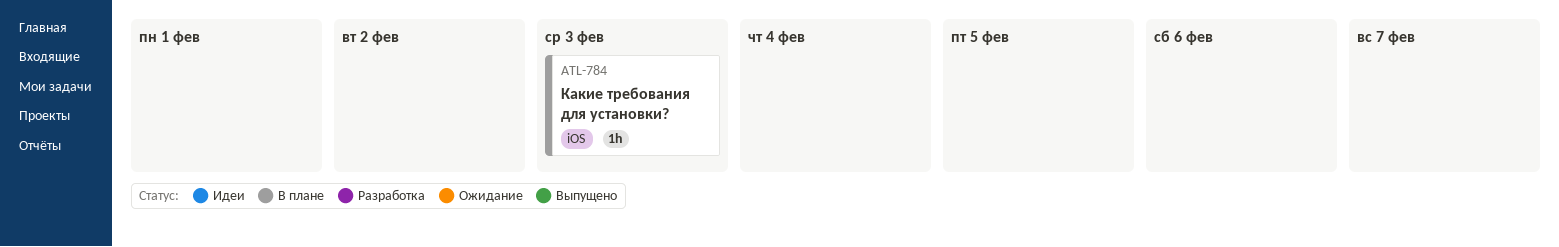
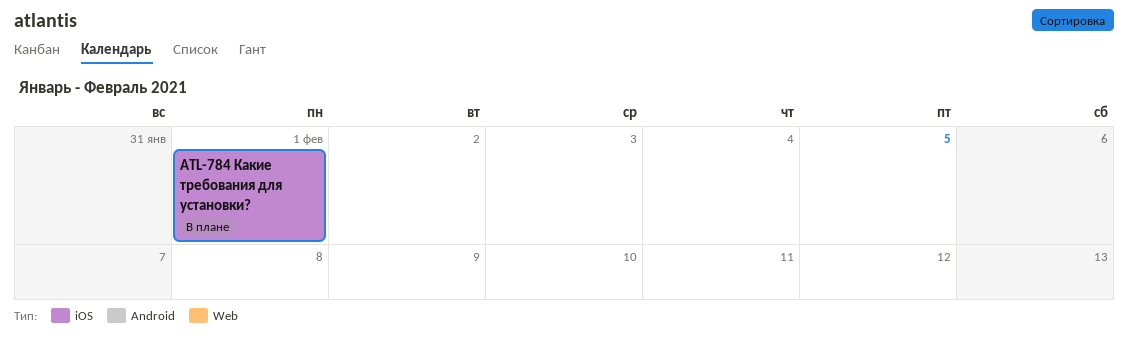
ATL-784, due: Feb 3 -> Feb 1

